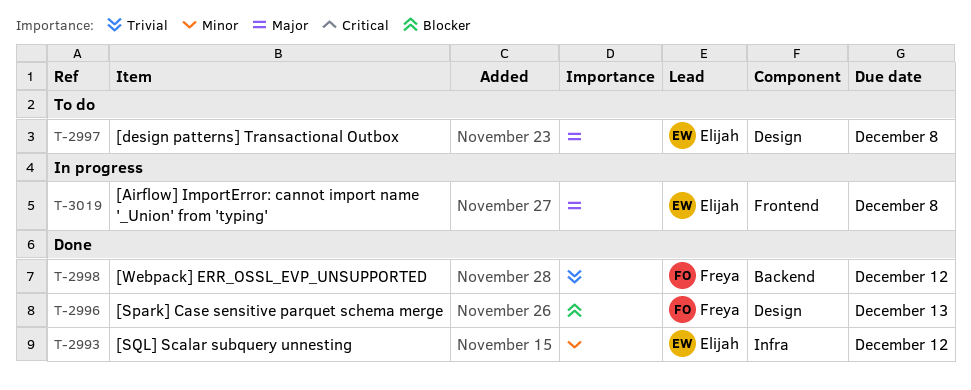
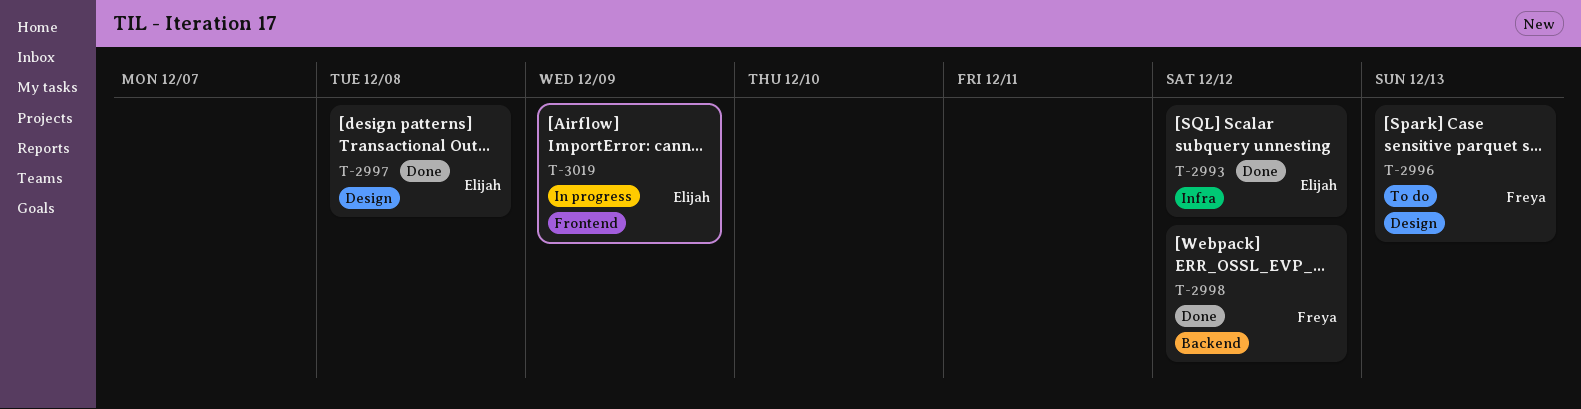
T-2996, status: Done -> To do
T-2997, status: To do -> Done
T-3019, due: Dec 8 -> Dec 9

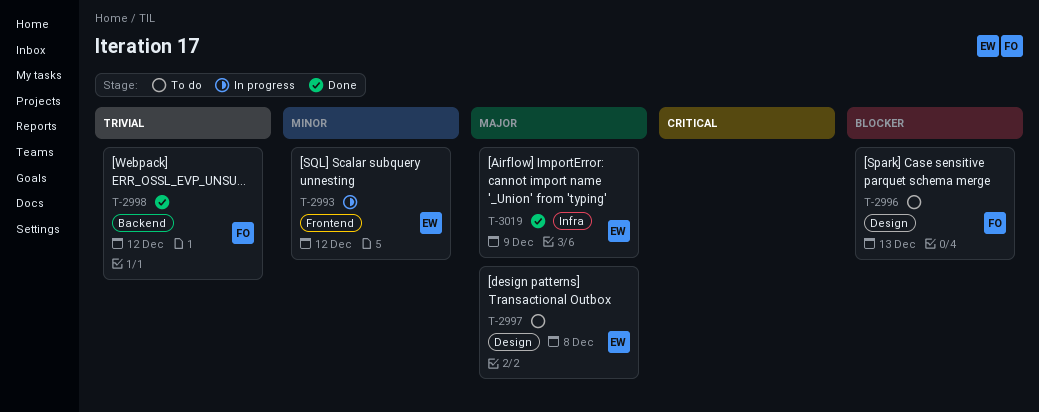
T-2993, status: Done -> In progress
T-2993, label: Infra -> Frontend
T-2997, status: Done -> To do
T-3019, status: In progress -> Done
T-3019, label: Frontend -> Infra

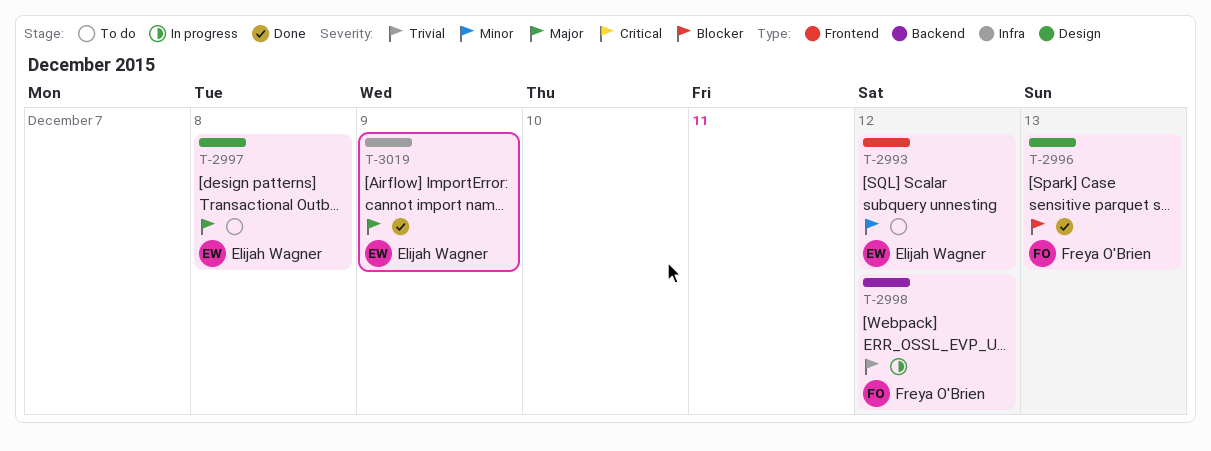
T-2993, status: In progress -> To do
T-2996, status: To do -> Done
T-2998, status: Done -> In progress

